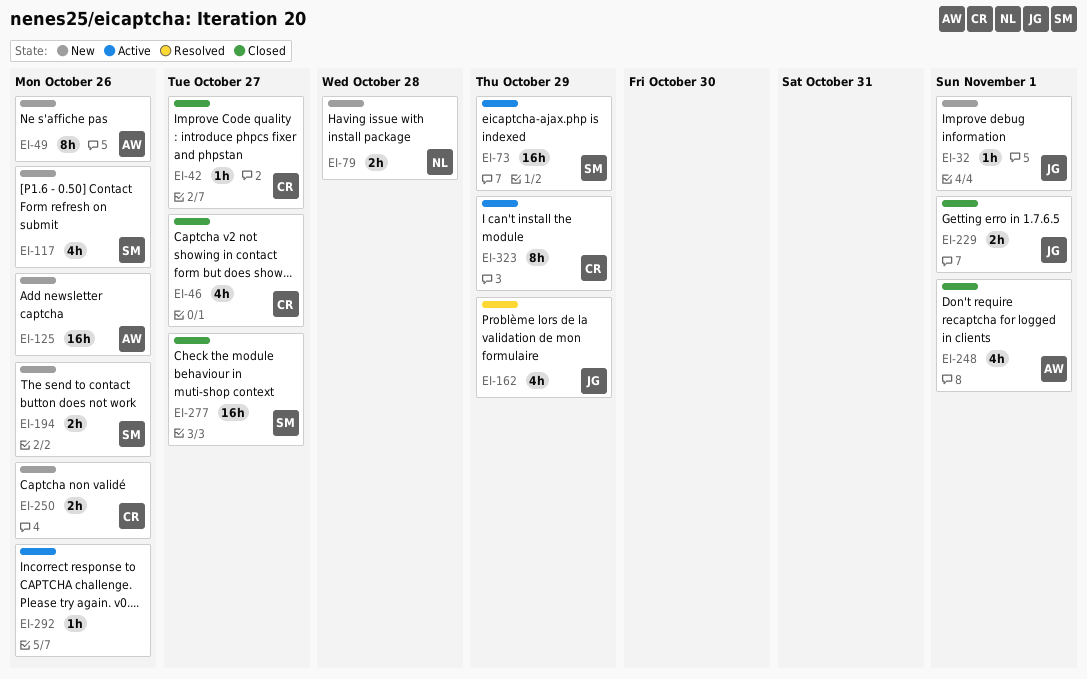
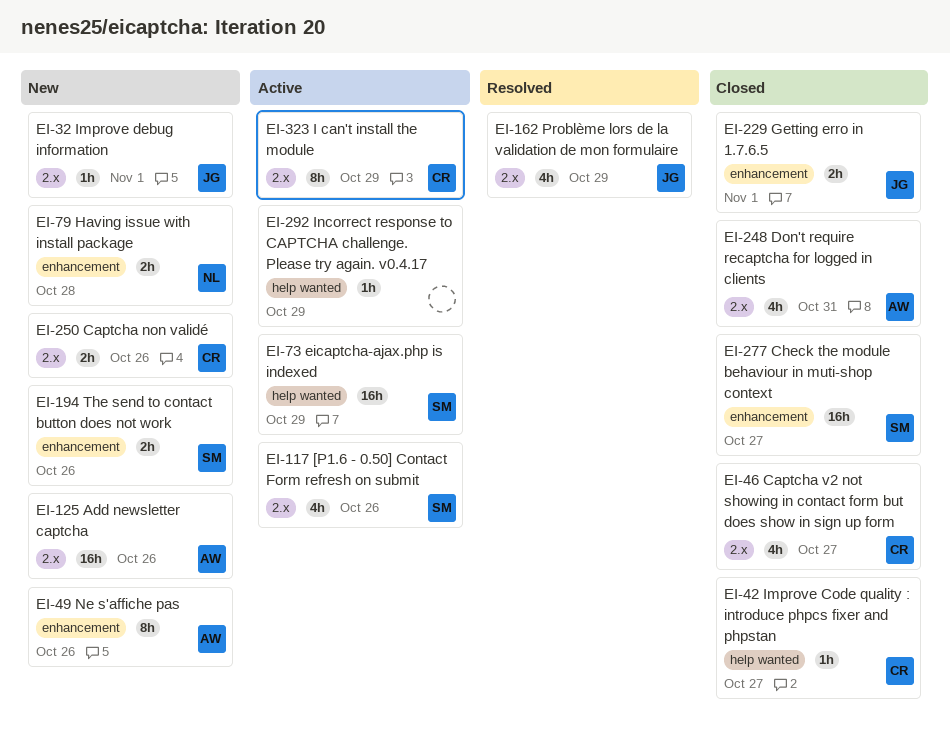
EI-117, status: New -> Active
EI-248, due: Nov 1 -> Oct 31
EI-292, due: Oct 26 -> Oct 29

